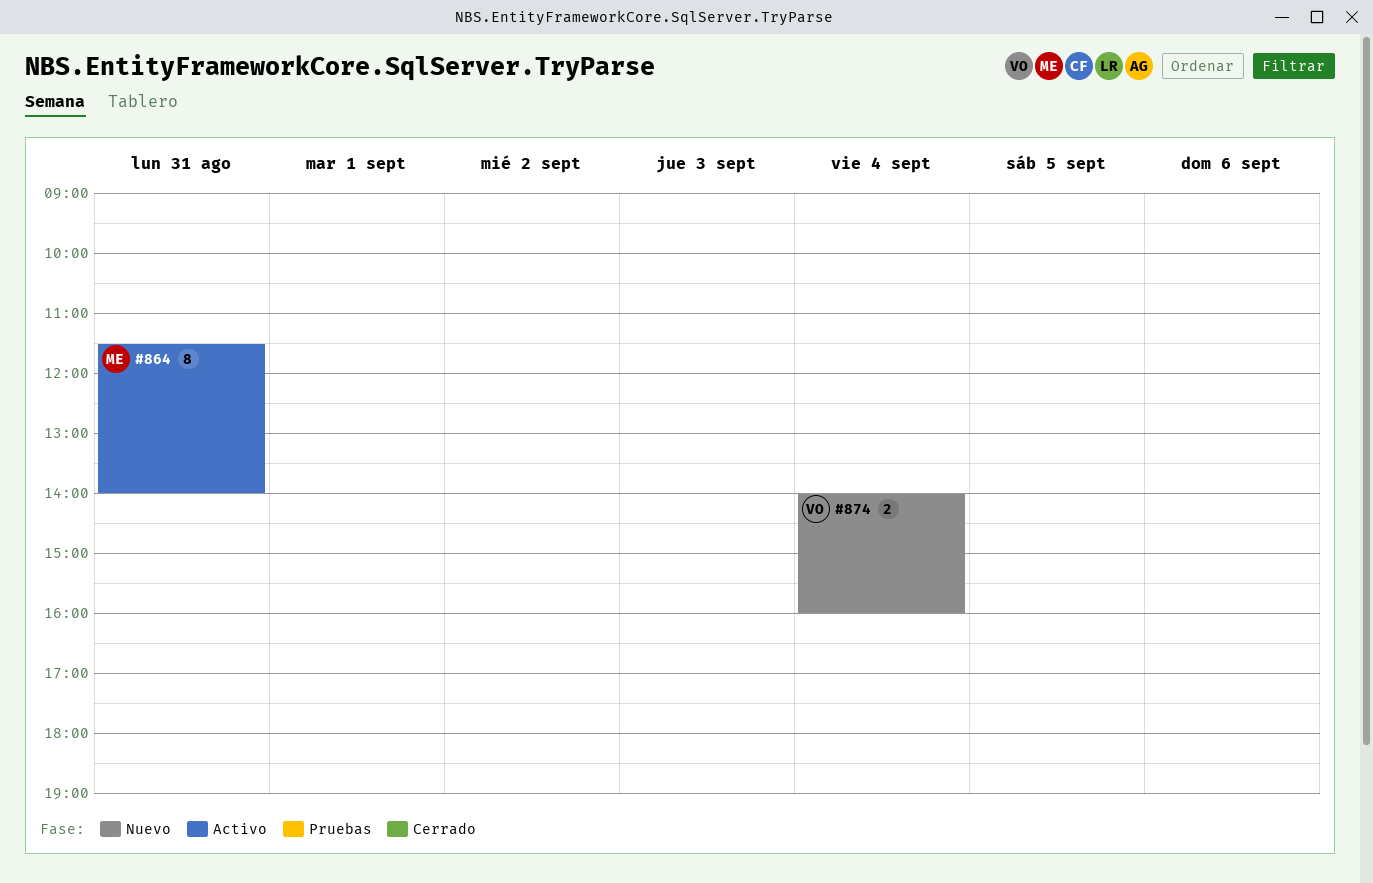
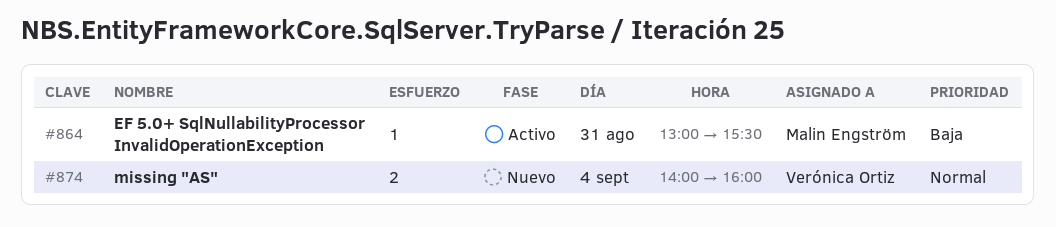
#864, estimate: 8 -> 1
#864, begins: 11:30 -> 13:00
#864, ends: 14:00 -> 15:30

